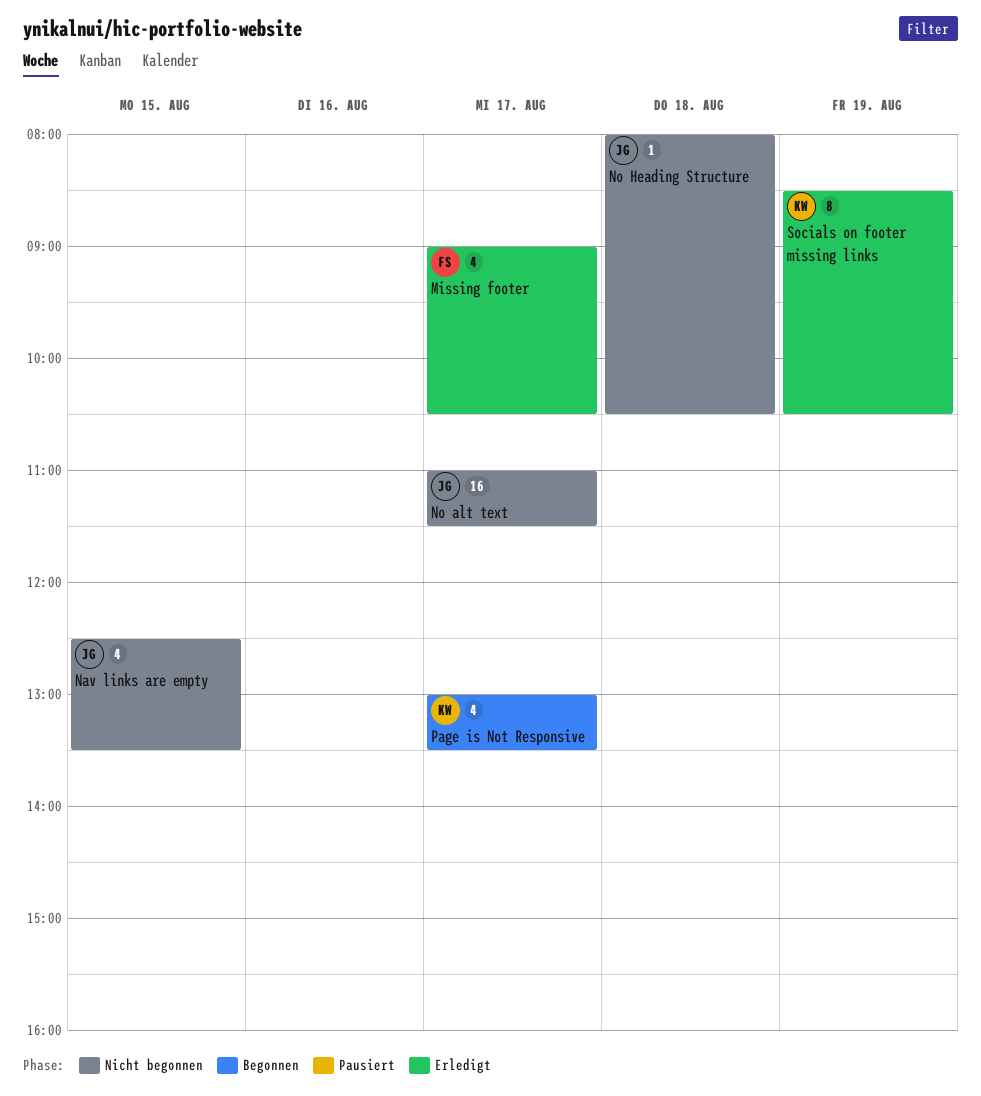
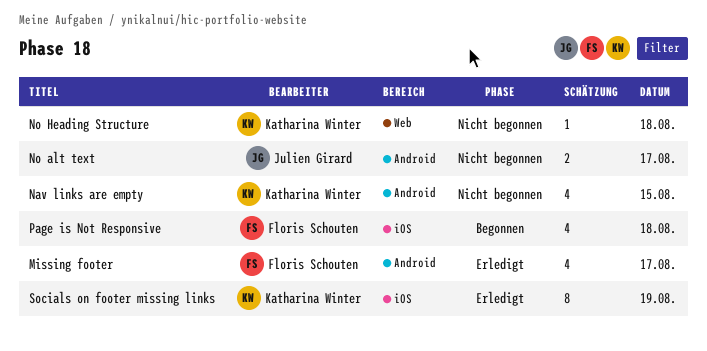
Nav links are empty, owner: Julien Girard -> Katharina Winter
No alt text, estimate: 16 -> 2
No Heading Structure, owner: Julien Girard -> Katharina Winter
Page is Not Responsive, owner: Katharina Winter -> Floris Schouten
Page is Not Responsive, day: Aug 17 -> Aug 18

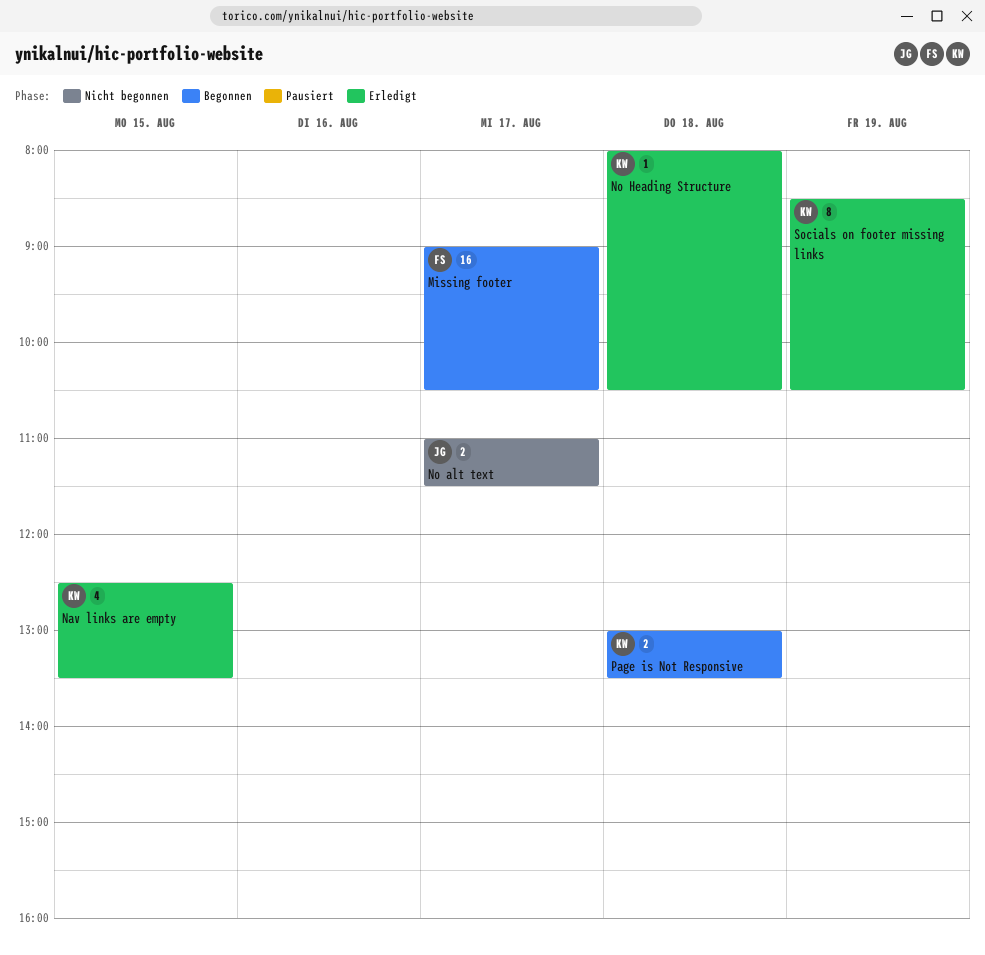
Missing footer, status: Erledigt -> Begonnen
Missing footer, estimate: 4 -> 16
Nav links are empty, status: Nicht begonnen -> Erledigt
No Heading Structure, status: Nicht begonnen -> Erledigt
Page is Not Responsive, owner: Floris Schouten -> Katharina Winter
Page is Not Responsive, estimate: 4 -> 2

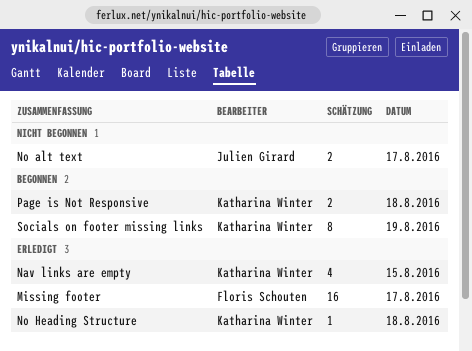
Missing footer, status: Begonnen -> Erledigt
Socials on footer missing links, status: Erledigt -> Begonnen

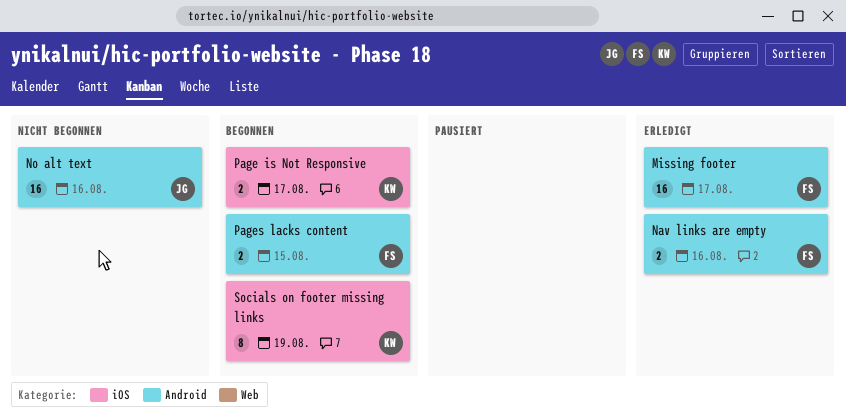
Nav links are empty, owner: Katharina Winter -> Floris Schouten
Nav links are empty, estimate: 4 -> 2
Nav links are empty, day: Aug 15 -> Aug 16
No alt text, estimate: 2 -> 16
No alt text, day: Aug 17 -> Aug 16
No Heading Structure: present -> none
Page is Not Responsive, day: Aug 18 -> Aug 17
Pages lacks content: none -> present

